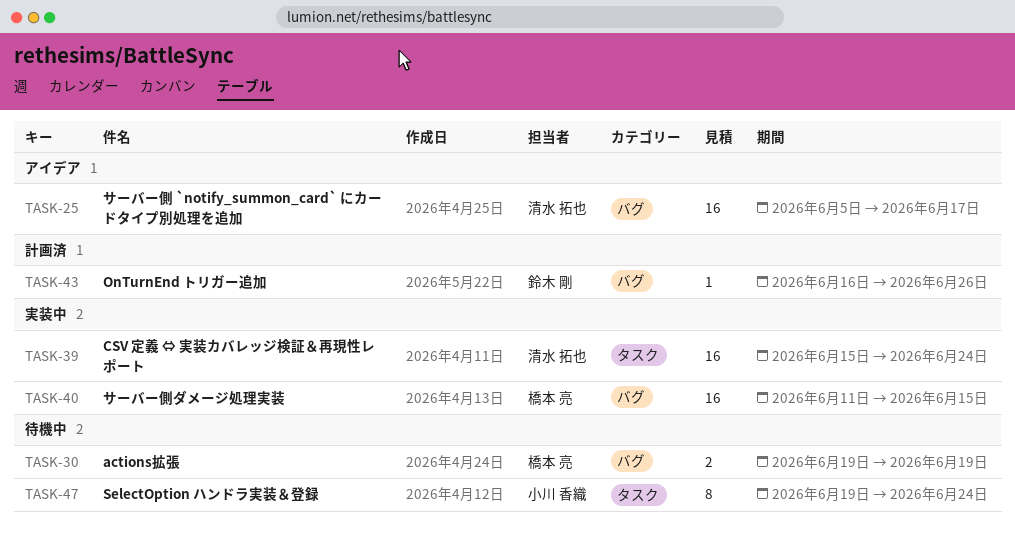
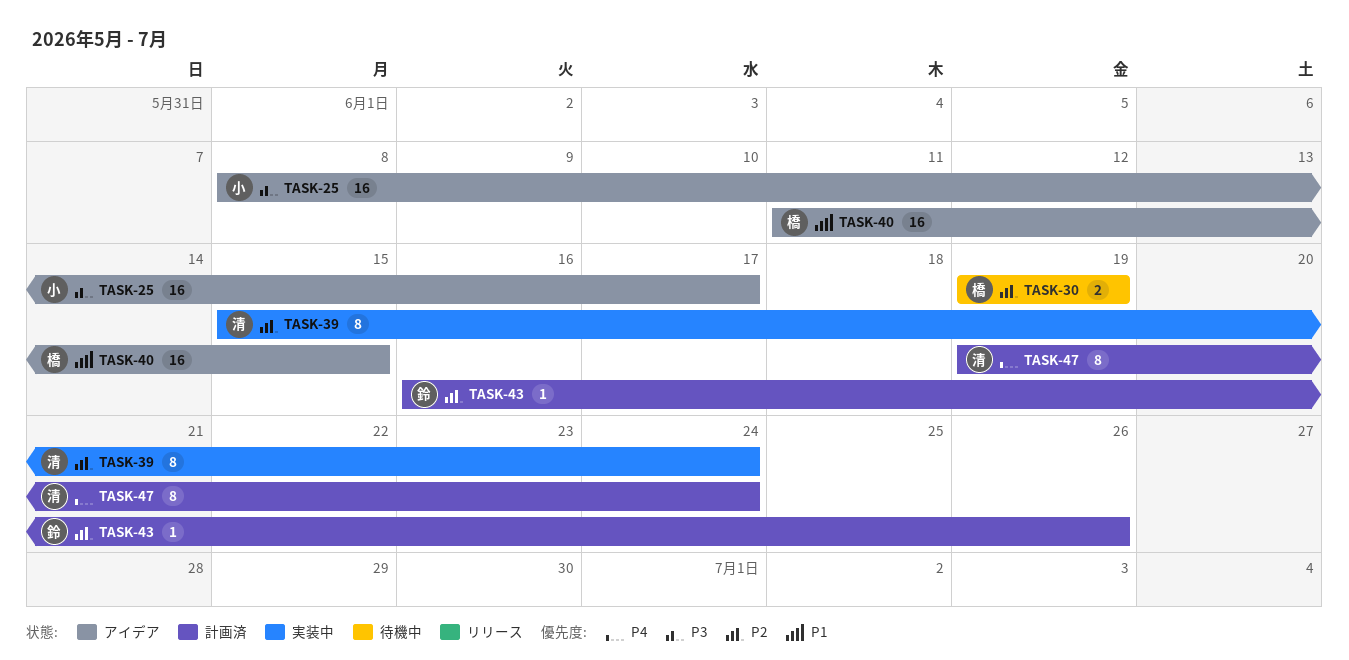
TASK-25, owner: 清水 拓也 -> 小川 香織
TASK-25, start: Jun 5 -> Jun 8
TASK-39, estimate: 16 -> 8
TASK-40, status: 実装中 -> アイデア
TASK-47, status: 待機中 -> 計画済
TASK-47, owner: 小川 香織 -> 清水 拓也

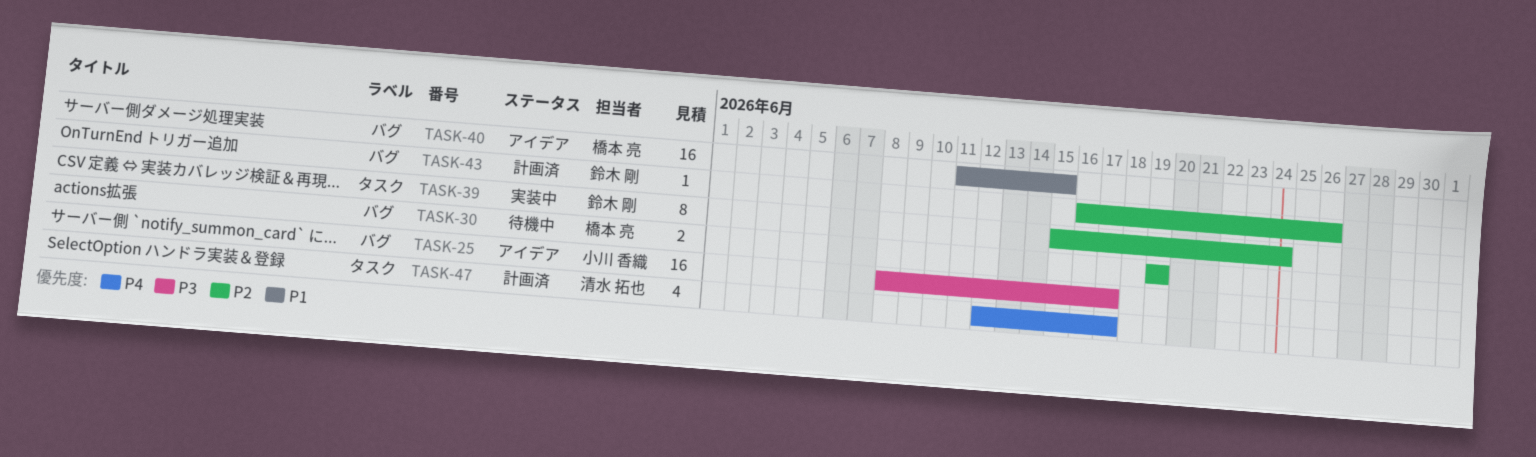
TASK-39, owner: 清水 拓也 -> 鈴木 剛
TASK-47, estimate: 8 -> 4
TASK-47, start: Jun 19 -> Jun 12
TASK-47, due: Jun 24 -> Jun 17

